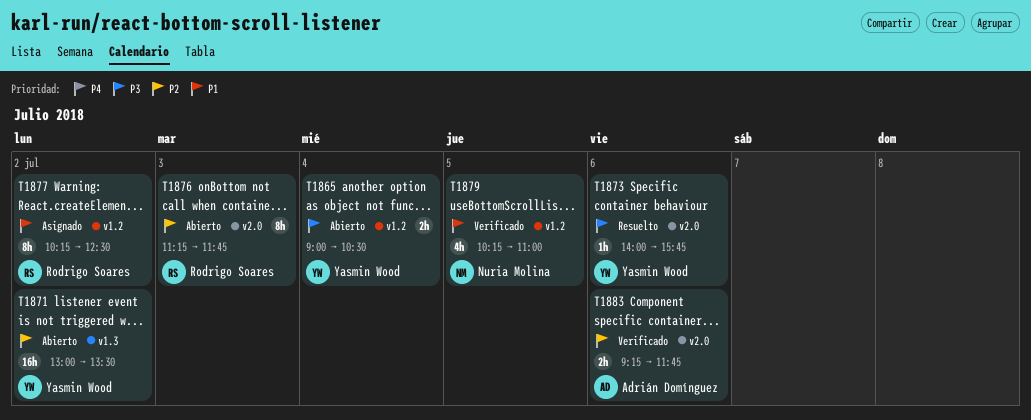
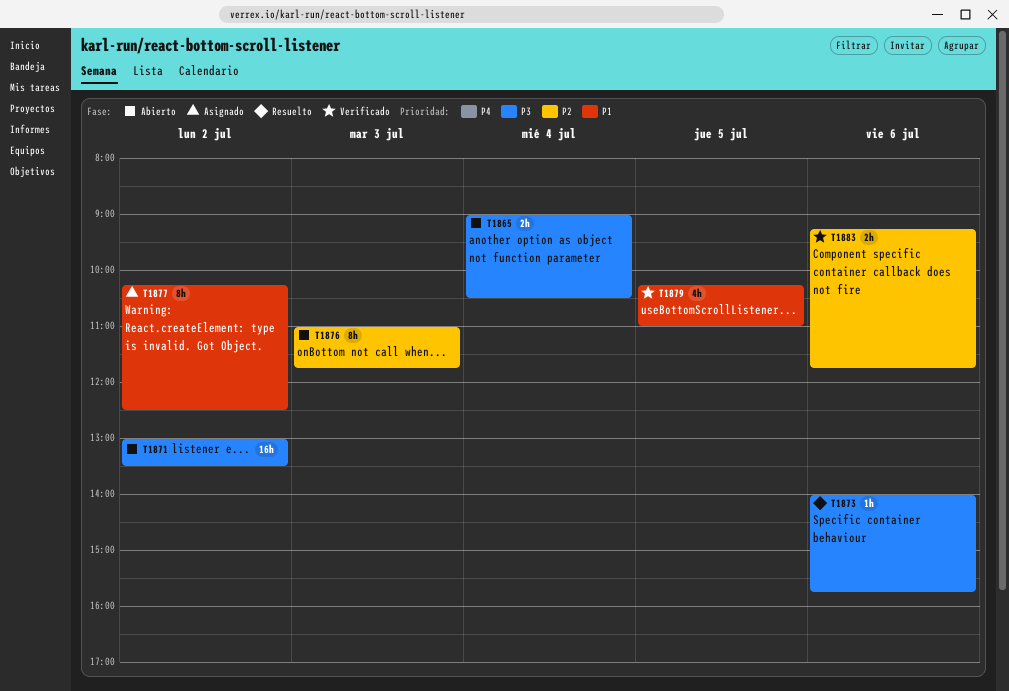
T1871, priority: P2 -> P3
T1876, begins: 11:15 -> 11:00

